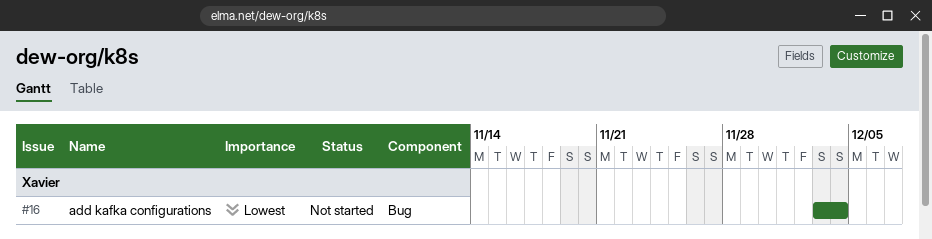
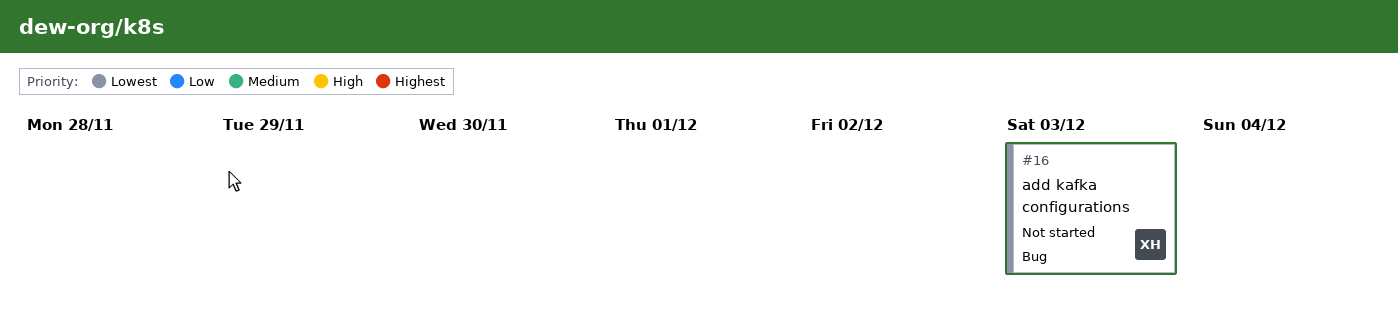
#16, due: Dec 4 -> Dec 3

